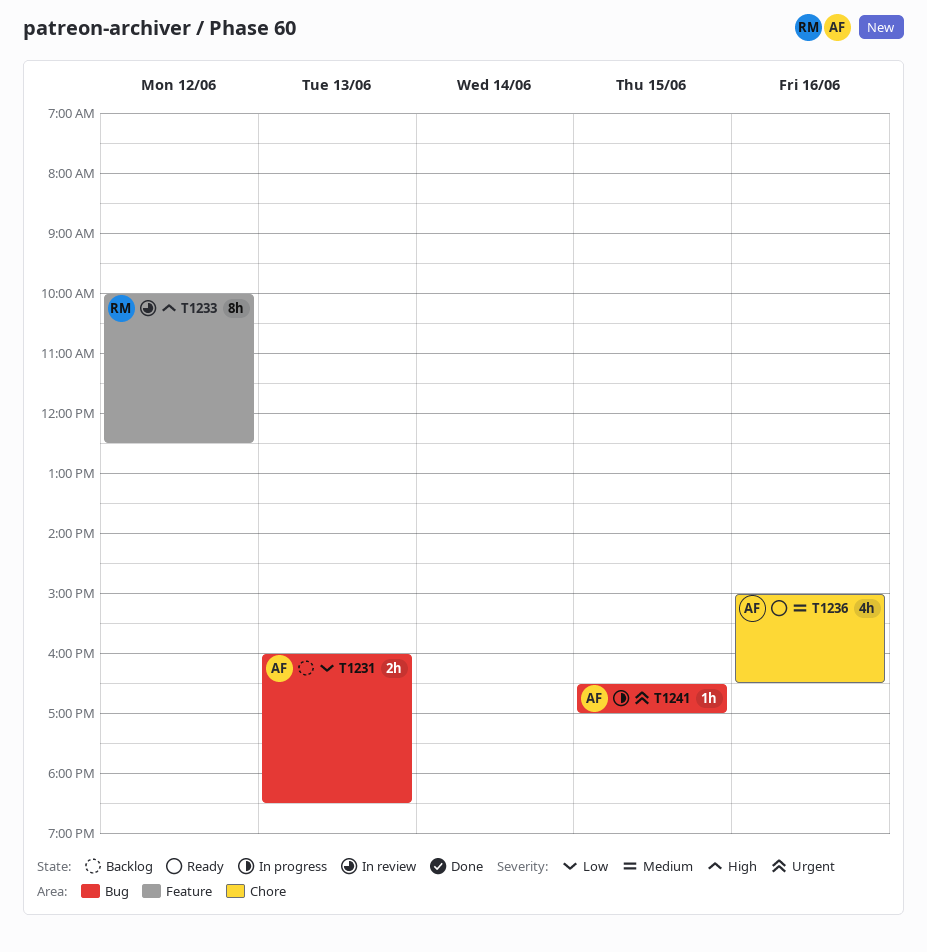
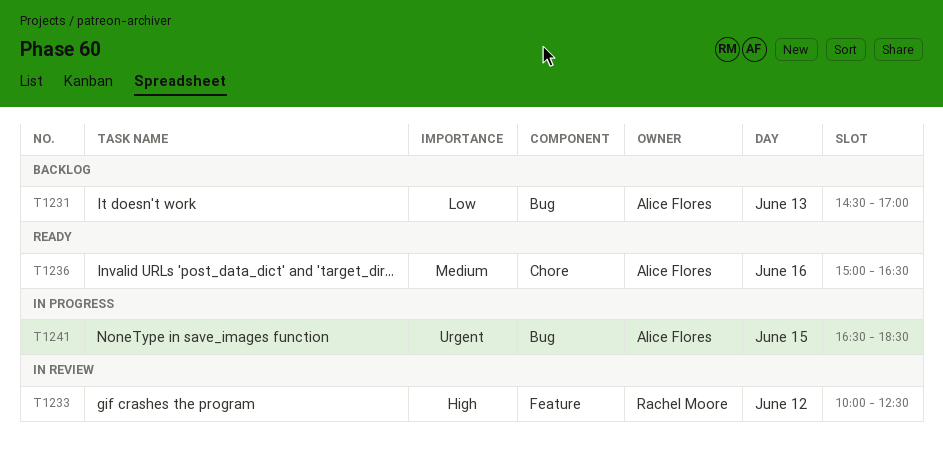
T1231, begins: 16:00 -> 14:30
T1231, ends: 18:30 -> 17:00
T1241, ends: 17:00 -> 18:30

